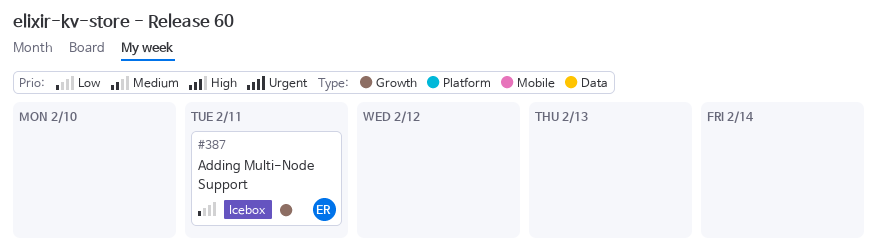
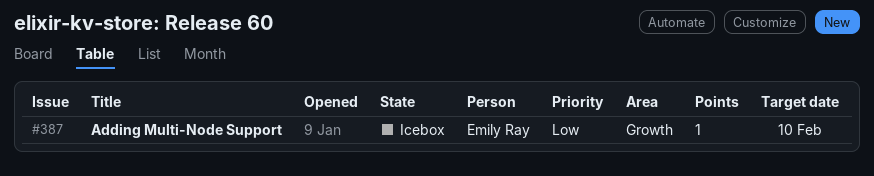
#387, due: Feb 11 -> Feb 10

